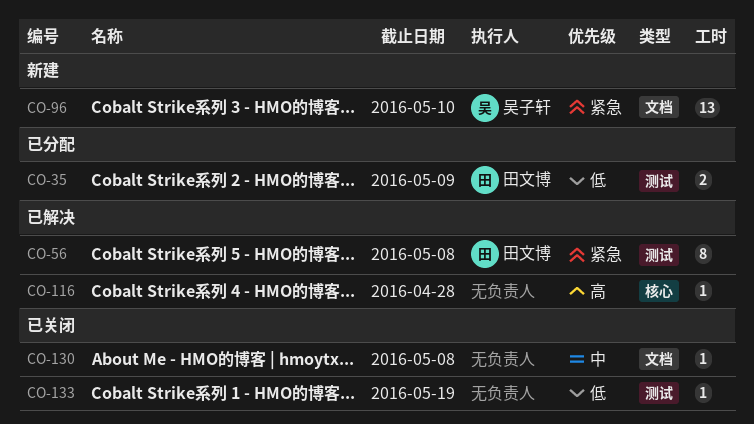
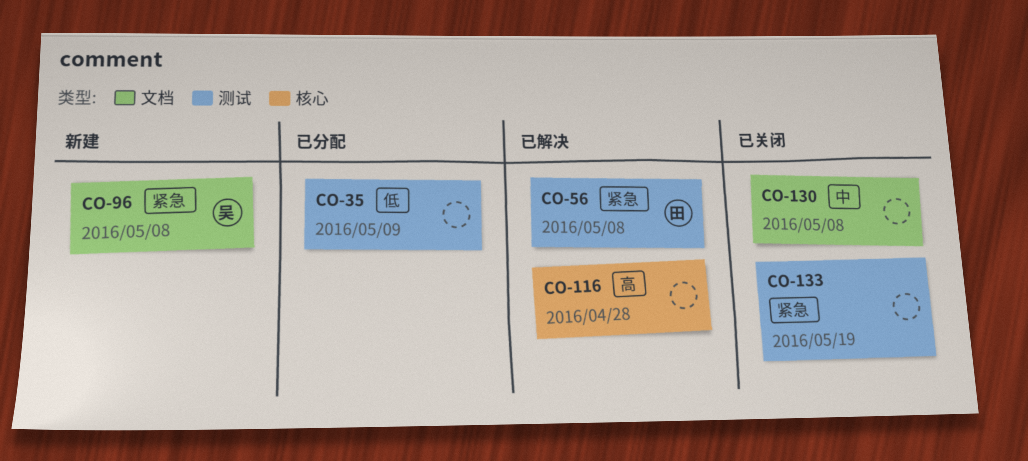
CO-35, owner: 田文博 -> none
CO-96, due: May 10 -> May 8
CO-133, priority: 低 -> 紧急

